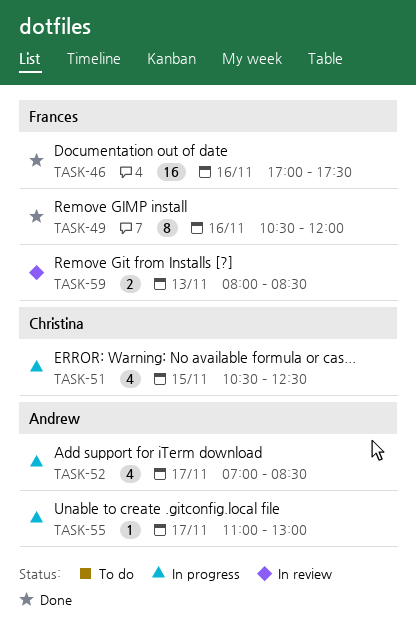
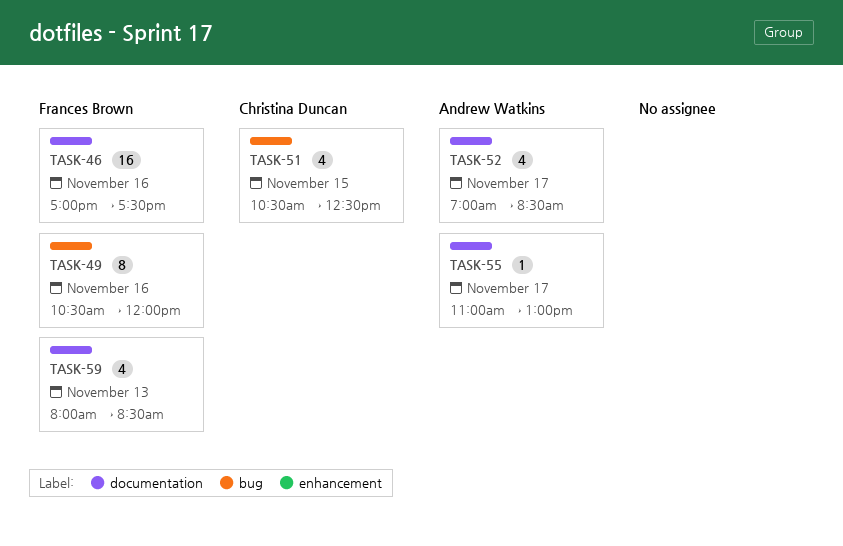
TASK-59, estimate: 2 -> 4

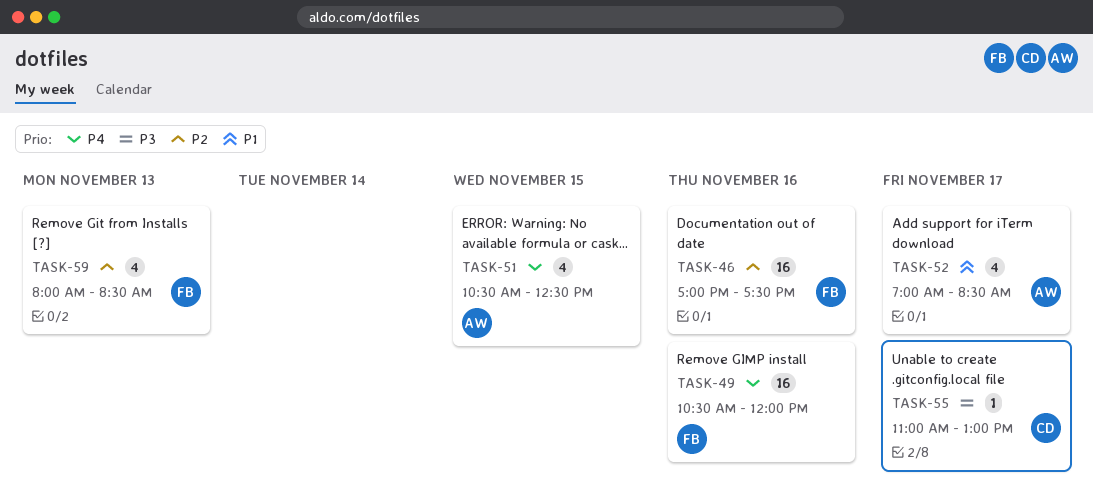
TASK-49, estimate: 8 -> 16
TASK-51, owner: Christina Duncan -> Andrew Watkins
TASK-55, owner: Andrew Watkins -> Christina Duncan

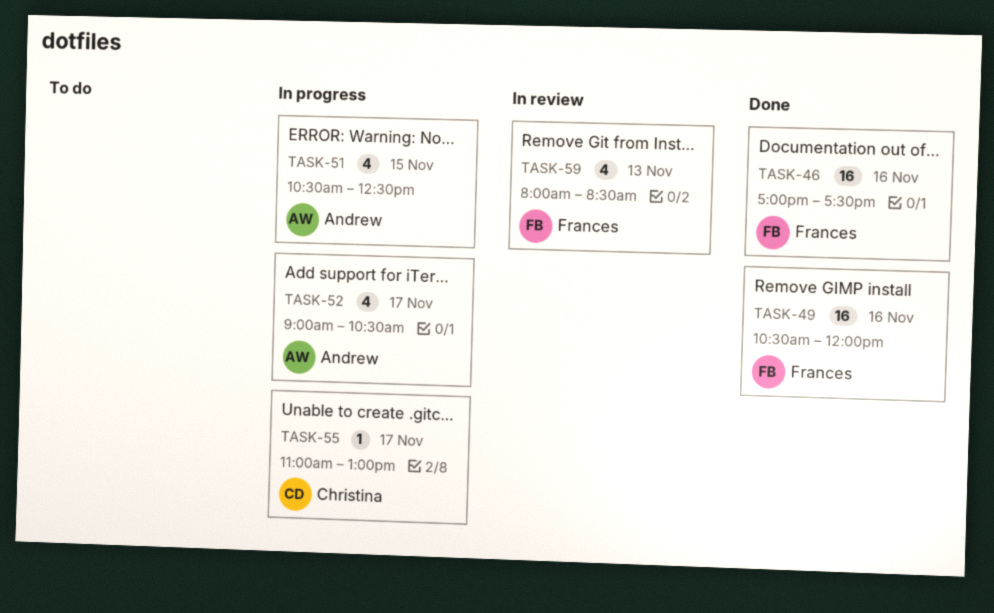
TASK-52, begins: 07:00 -> 09:00
TASK-52, ends: 08:30 -> 10:30

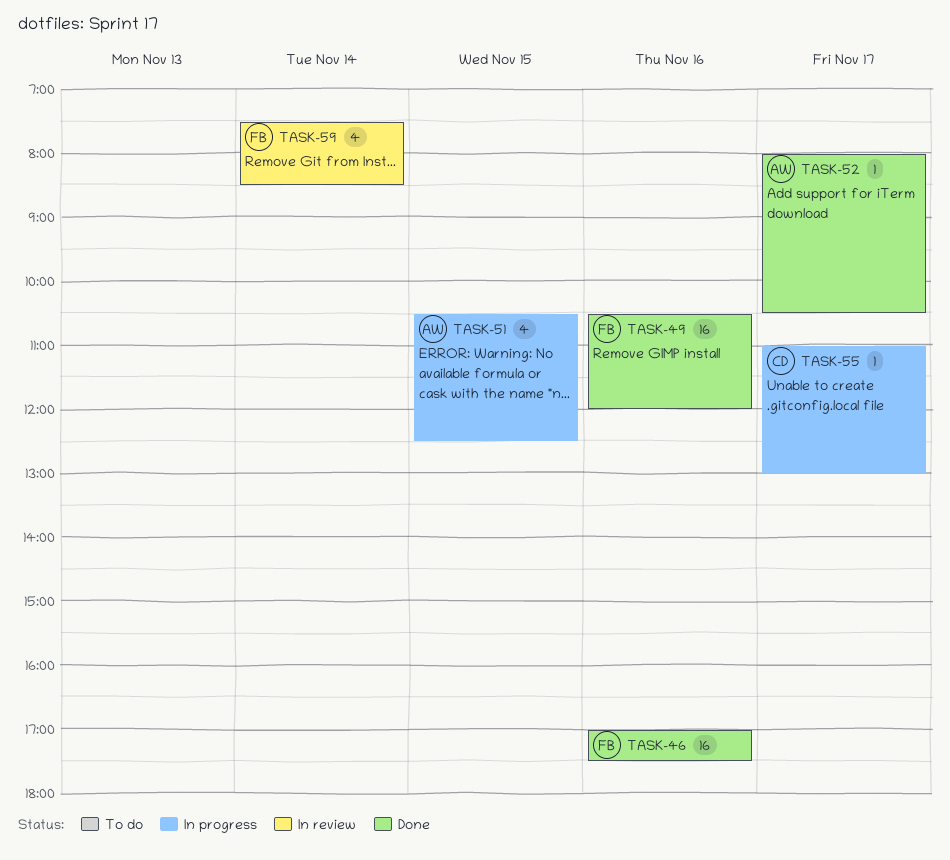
TASK-52, status: In progress -> Done
TASK-52, estimate: 4 -> 1
TASK-52, begins: 09:00 -> 08:00
TASK-59, day: Nov 13 -> Nov 14
TASK-59, begins: 08:00 -> 07:30

